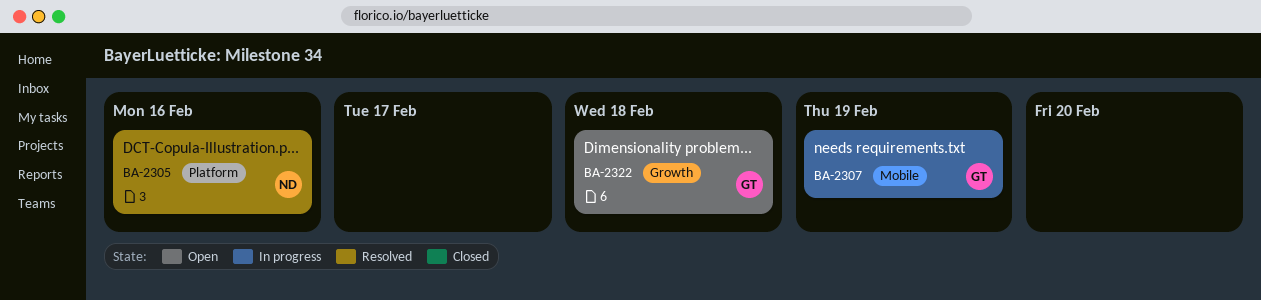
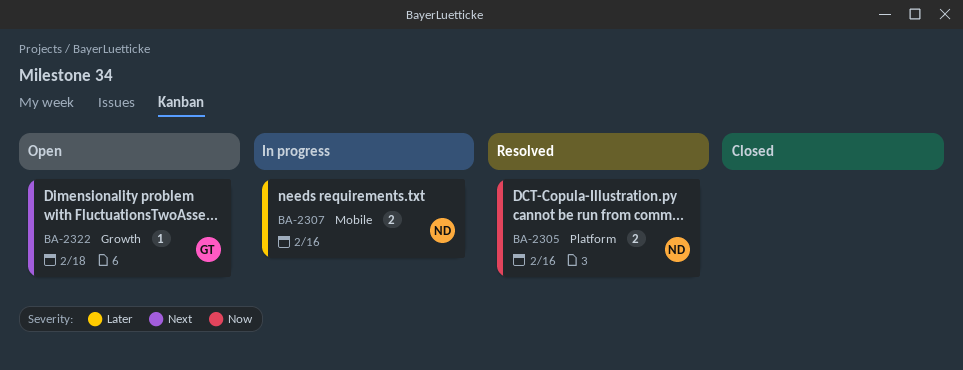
BA-2307, owner: GT -> ND
BA-2307, due: Feb 19 -> Feb 16

